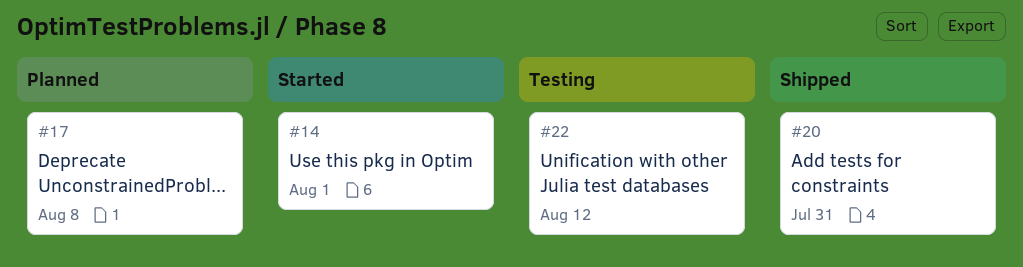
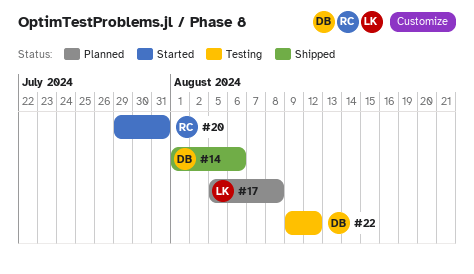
#14, status: Started -> Shipped
#14, due: Aug 1 -> Aug 6
#20, status: Shipped -> Started

